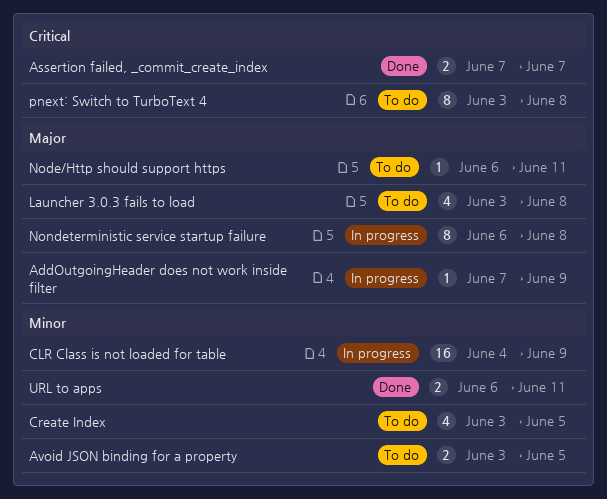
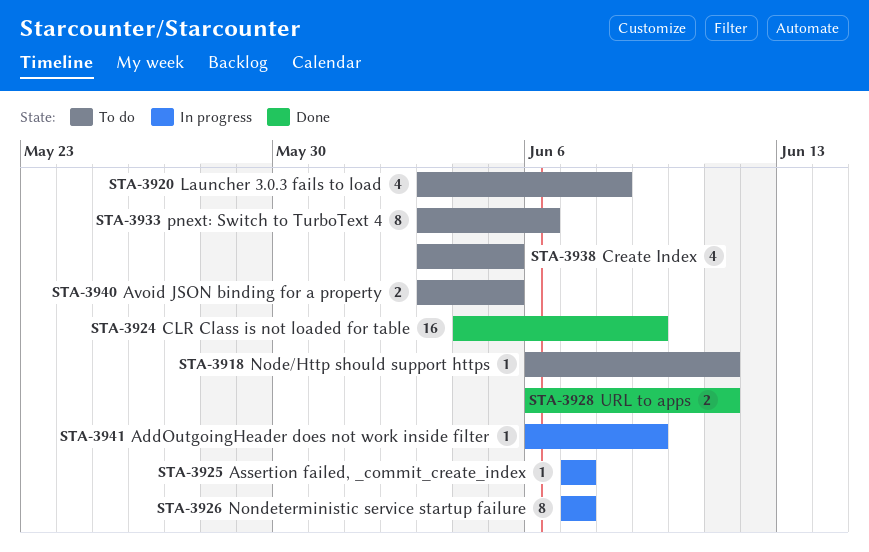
AddOutgoingHeader does not work inside filter, start: Jun 7 -> Jun 6
Assertion failed, _commit_create_index, status: Done -> In progress
Assertion failed, _commit_create_index, estimate: 2 -> 1
CLR Class is not loaded for table, status: In progress -> Done
Nondeterministic service startup failure, start: Jun 6 -> Jun 7
Nondeterministic service startup failure, due: Jun 8 -> Jun 7
pnext: Switch to TurboText 4, due: Jun 8 -> Jun 6

